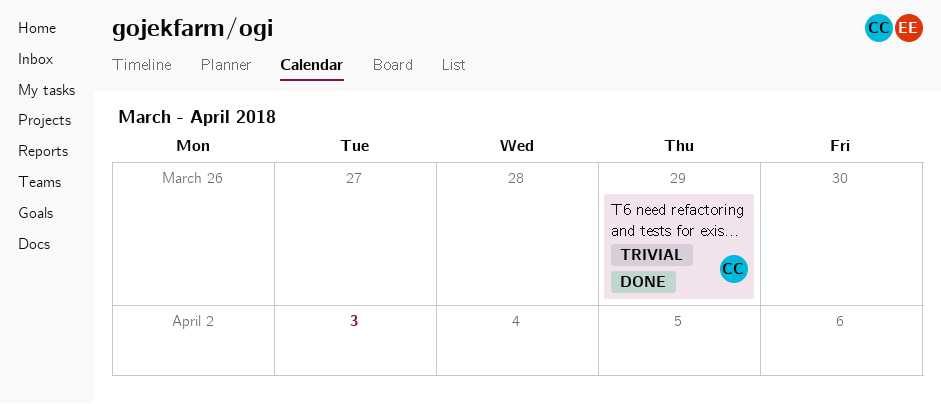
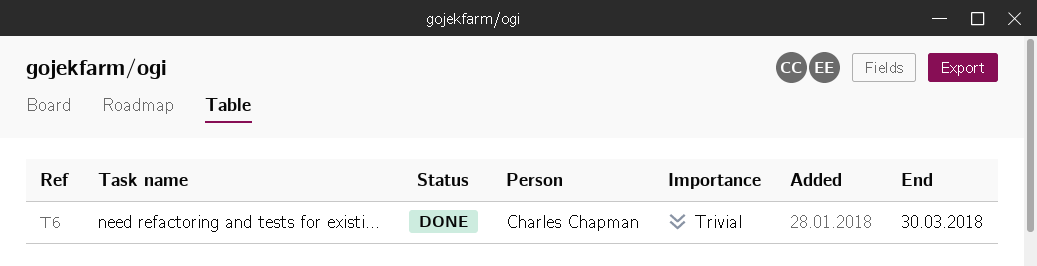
T6, due: Mar 29 -> Mar 30

